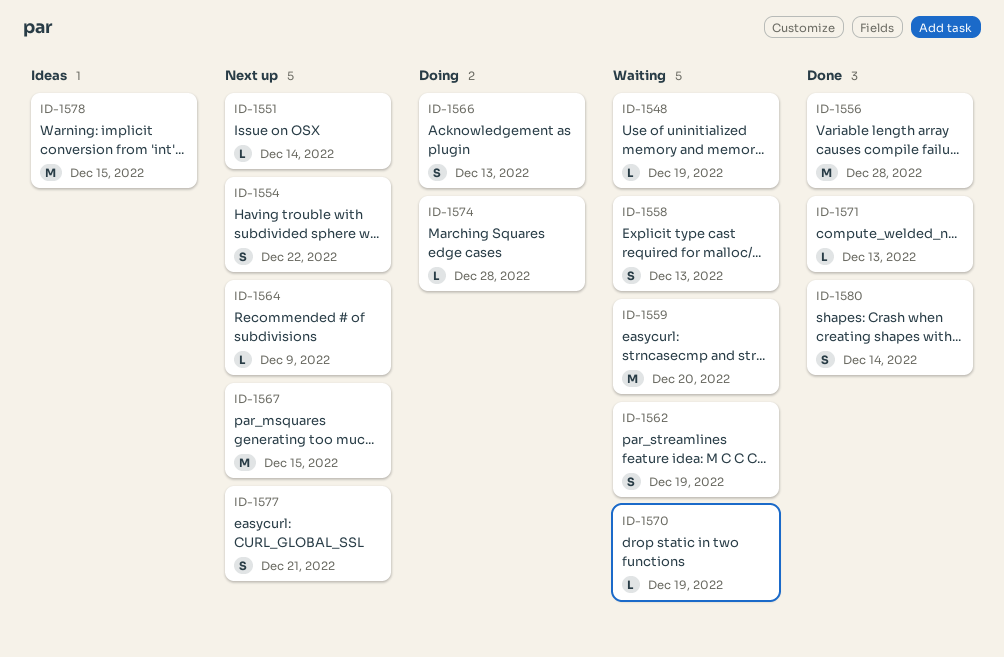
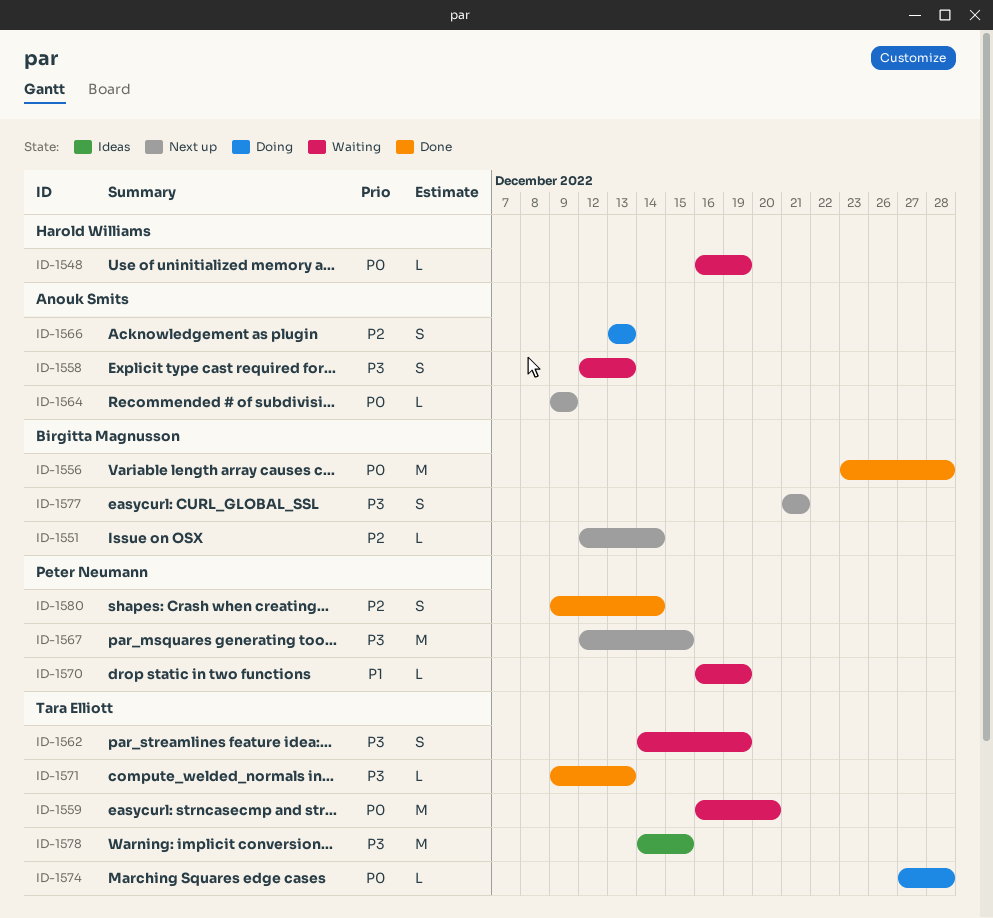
ID-1554: present -> none

